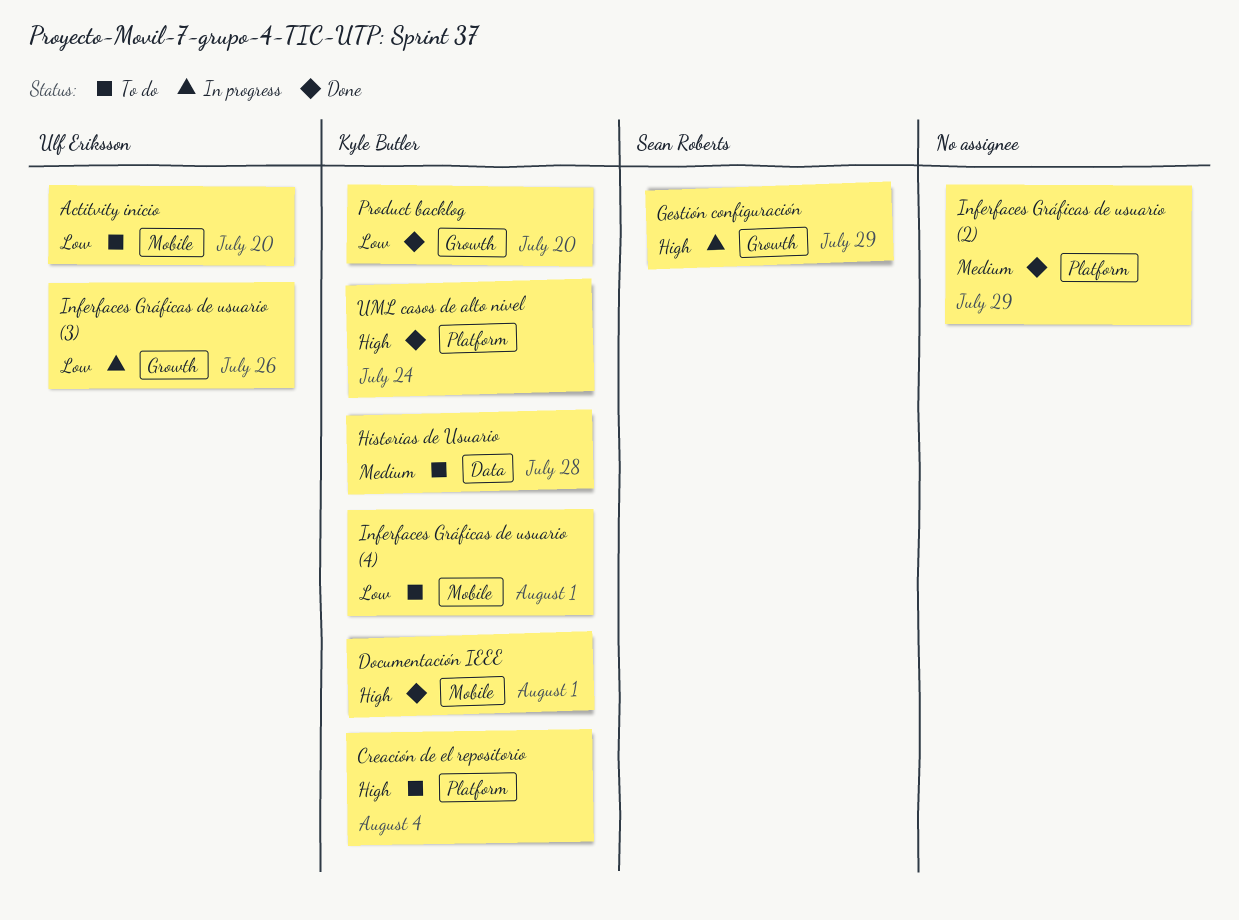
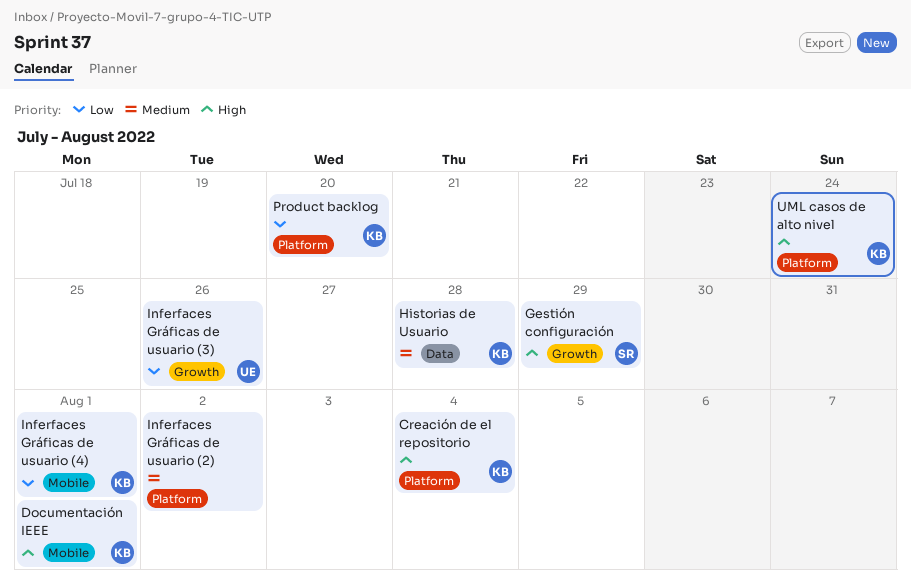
Actitvity inicio: present -> none
Inferfaces Gráficas de usuario (2), due: Jul 29 -> Aug 2
Product backlog, label: Growth -> Platform

